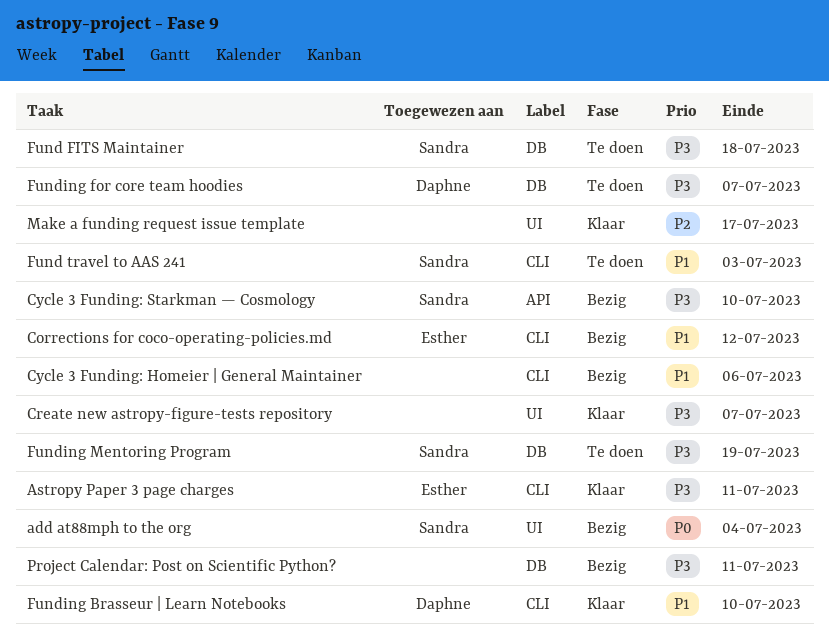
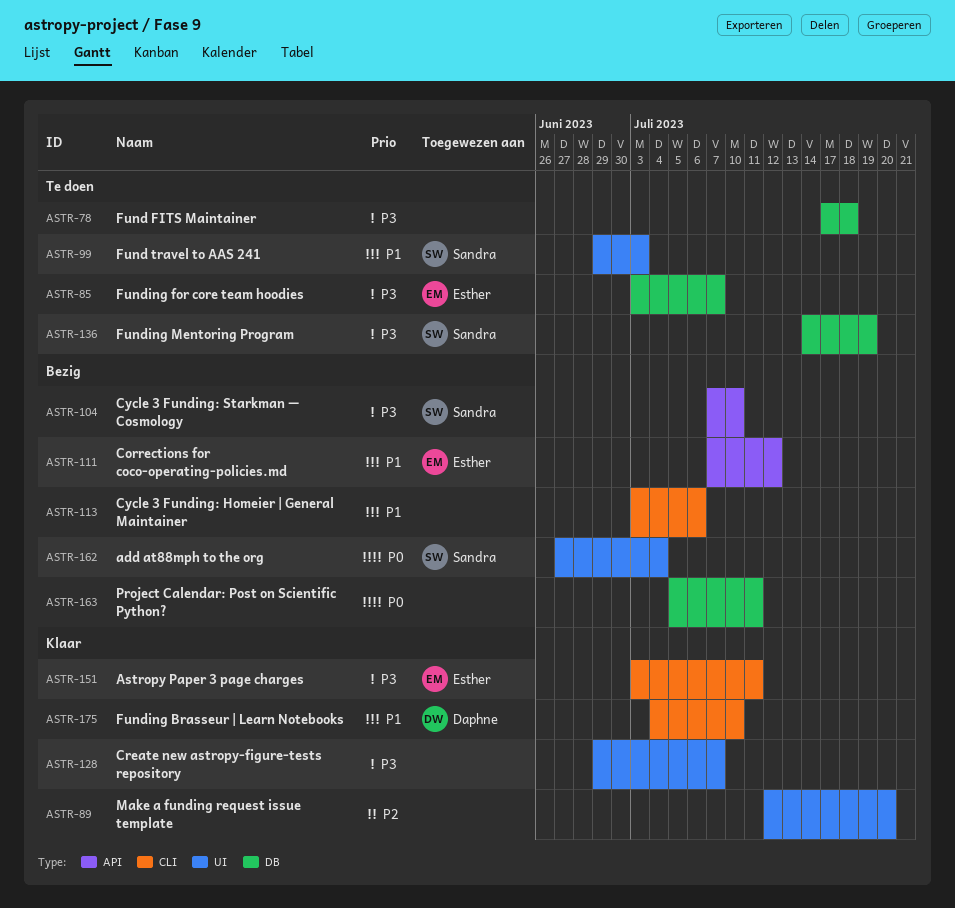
Corrections for coco-operating-policies.md, label: CLI -> API
Fund FITS Maintainer, owner: Sandra -> none
Fund travel to AAS 241, label: CLI -> UI
Funding for core team hoodies, owner: Daphne -> Esther
Make a funding request issue template, due: Jul 17 -> Jul 20
Project Calendar: Post on Scientific Python?, priority: P3 -> P0

